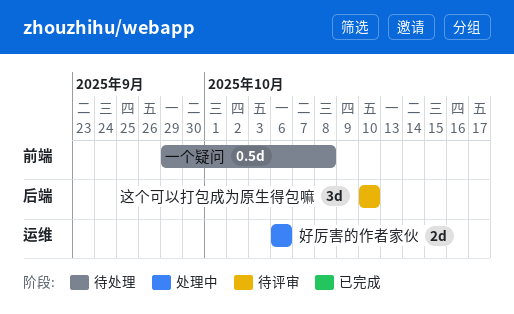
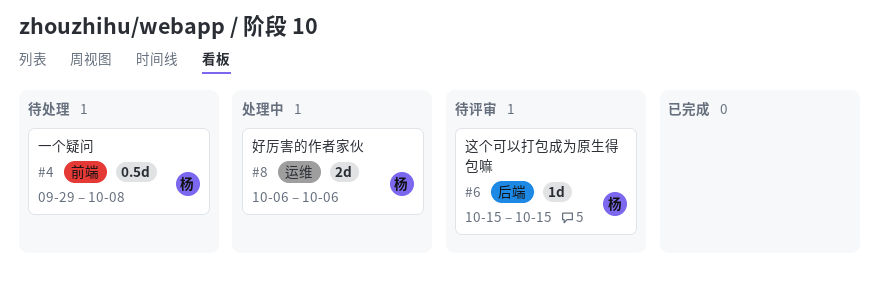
这个可以打包成为原生得包嘛, estimate: 3d -> 1d
这个可以打包成为原生得包嘛, start: Oct 10 -> Oct 15
这个可以打包成为原生得包嘛, due: Oct 10 -> Oct 15

